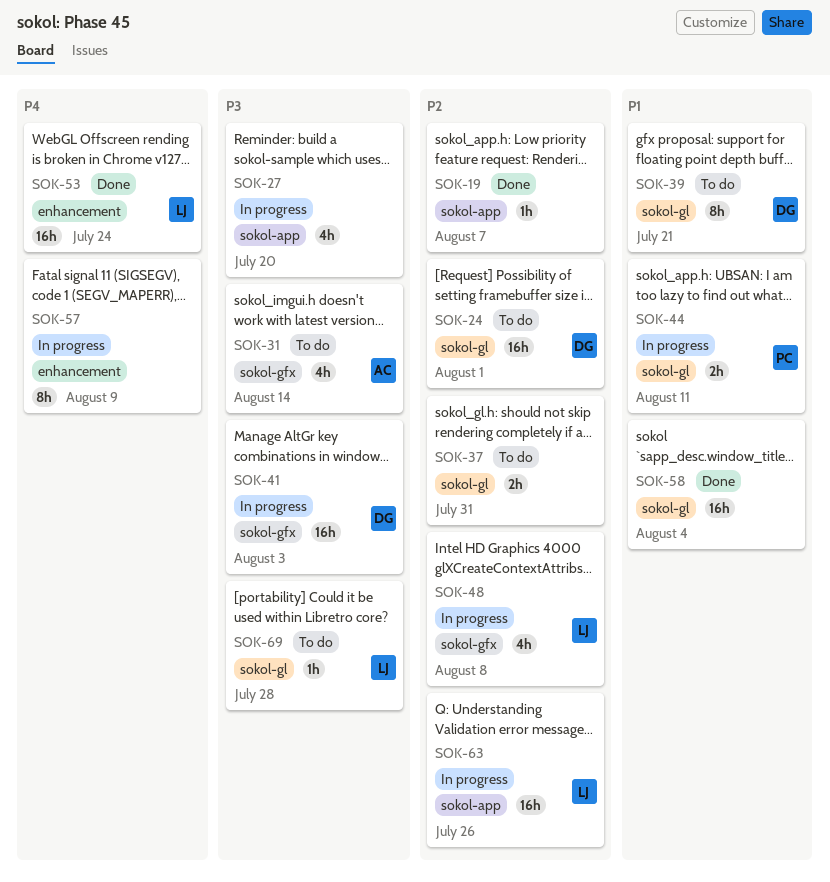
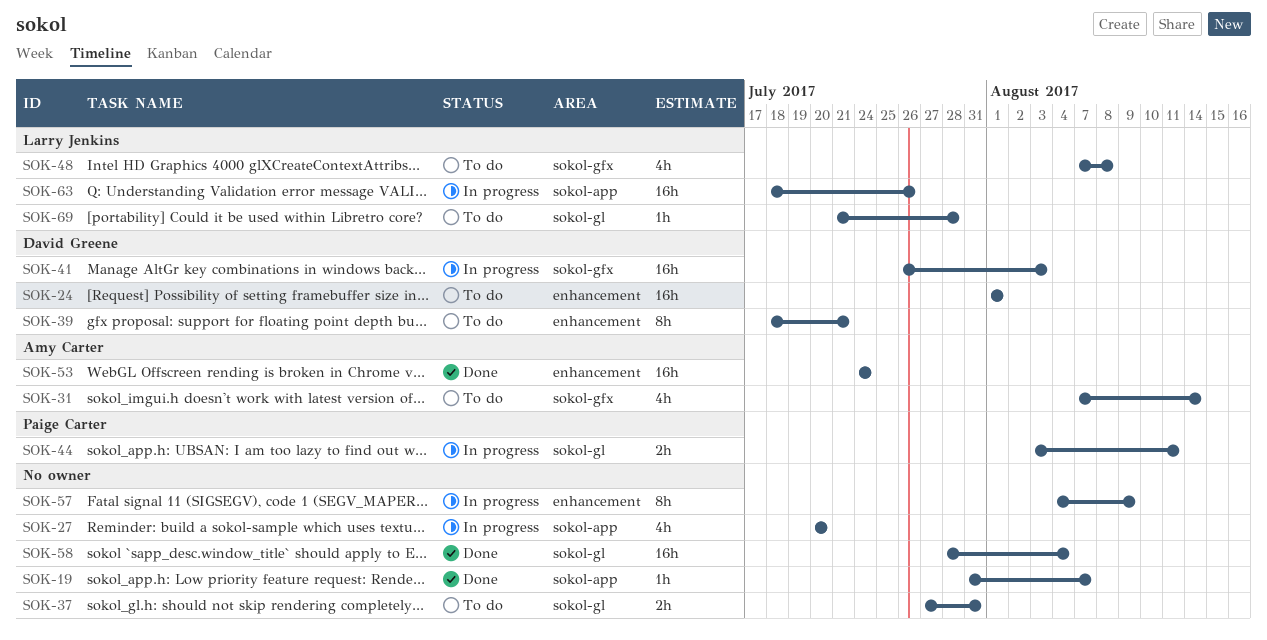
SOK-24, label: sokol-gl -> enhancement
SOK-39, label: sokol-gl -> enhancement
SOK-48, status: In progress -> To do
SOK-53, owner: Larry Jenkins -> Amy Carter

